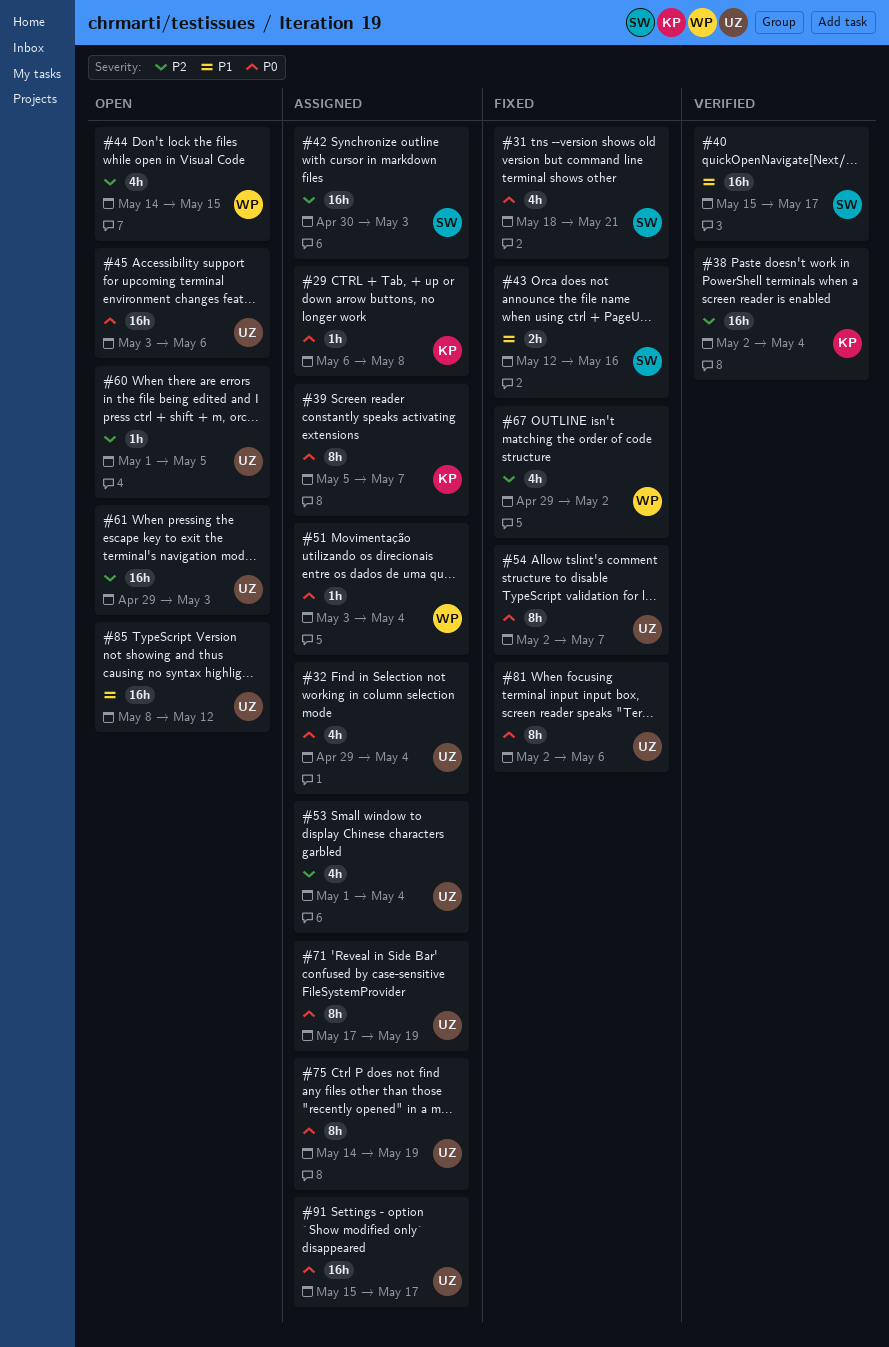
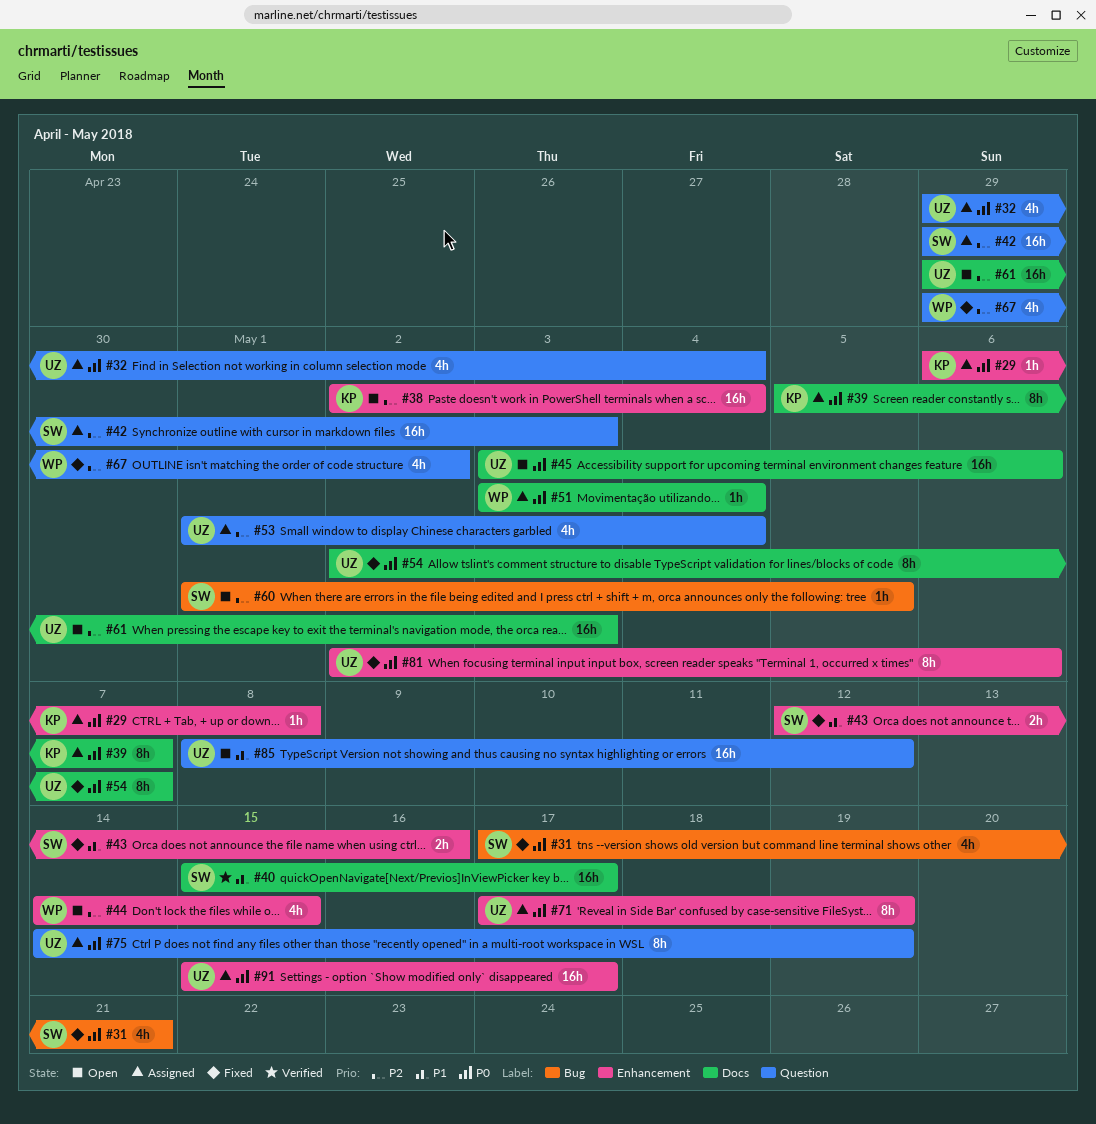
#31, start: May 18 -> May 17
#38, status: Verified -> Open
#42, start: Apr 30 -> Apr 29
#60, owner: UZ -> SW

